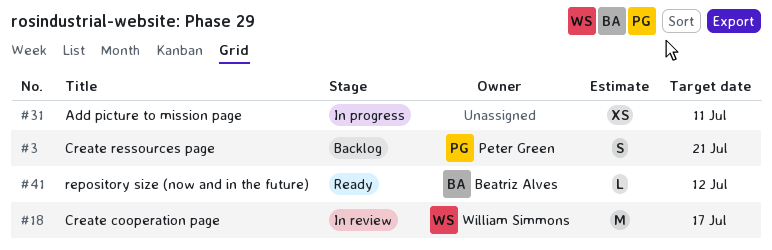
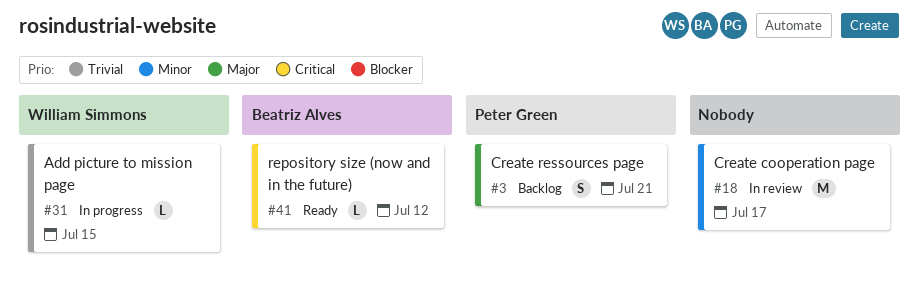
#18, owner: William Simmons -> none
#31, owner: none -> William Simmons
#31, estimate: XS -> L
#31, due: Jul 11 -> Jul 15

